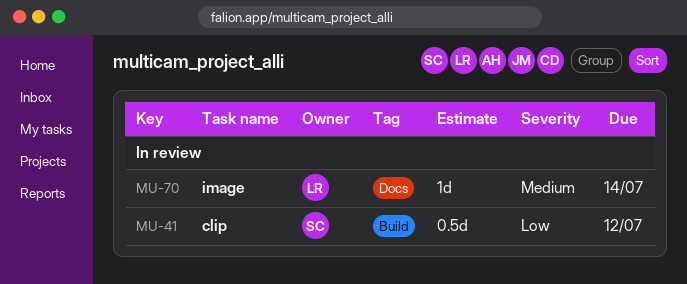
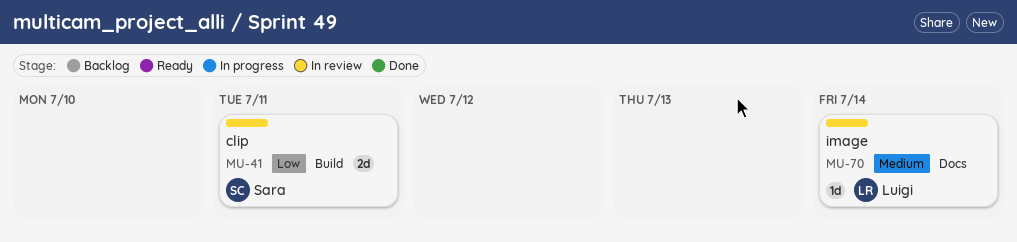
MU-41, estimate: 0.5d -> 2d
MU-41, due: Jul 12 -> Jul 11

